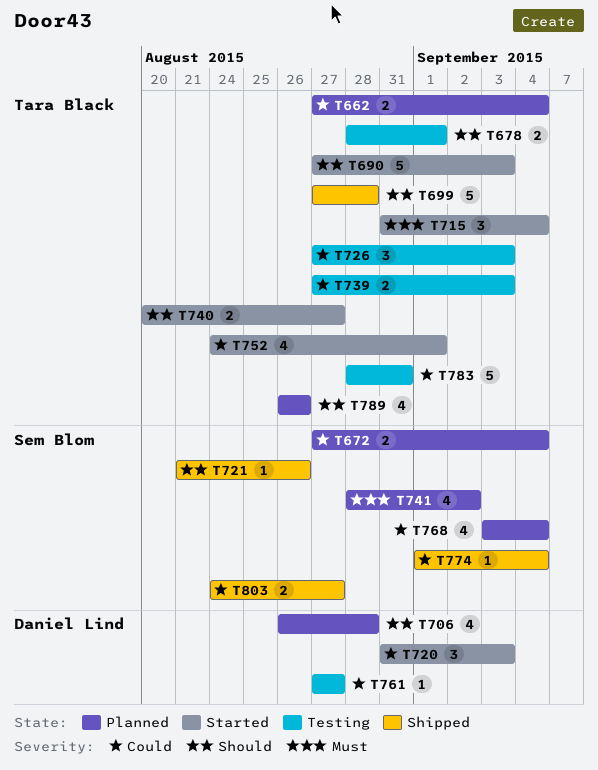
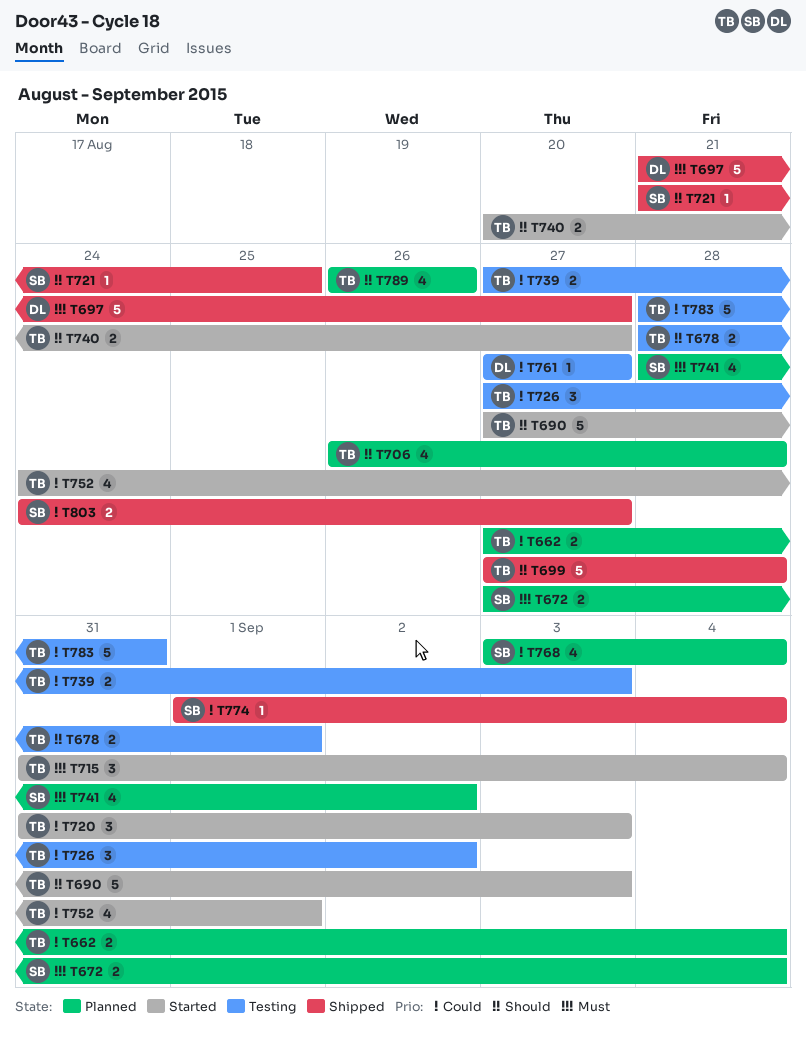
T672, priority: Could -> Must
T697: none -> present
T706, owner: Daniel Lind -> Tara Black
T720, owner: Daniel Lind -> Tara Black
T721, due: Aug 26 -> Aug 25
T726, due: Sep 3 -> Sep 2

